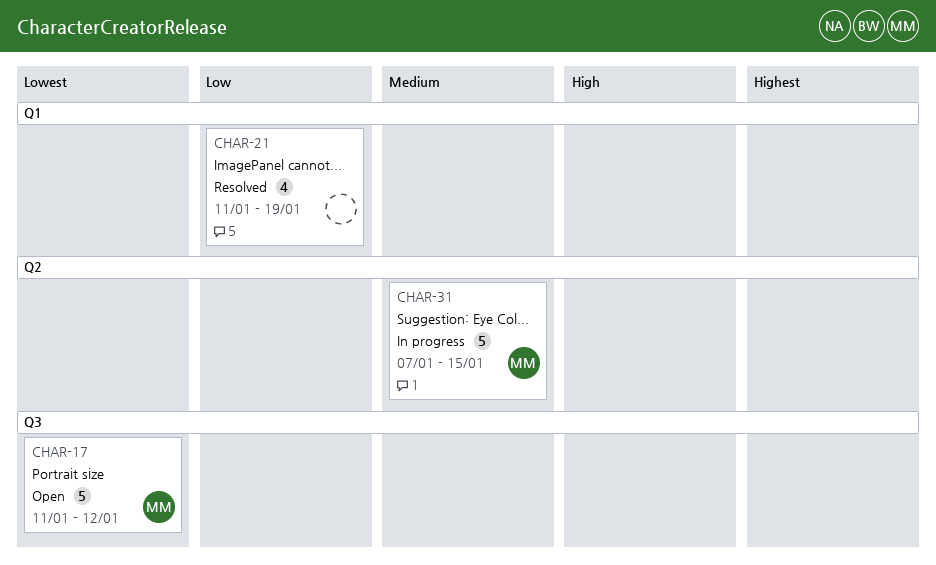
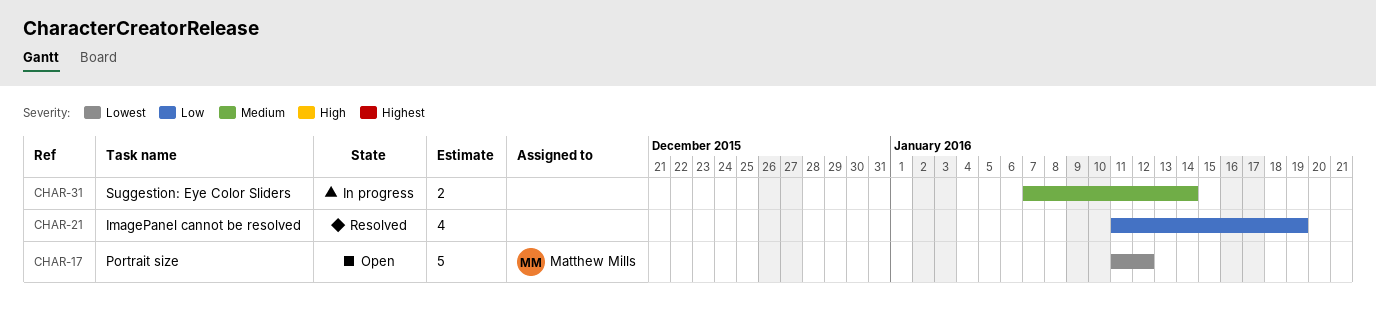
CHAR-31, owner: Matthew Mills -> none
CHAR-31, estimate: 5 -> 2
CHAR-31, due: Jan 15 -> Jan 14

